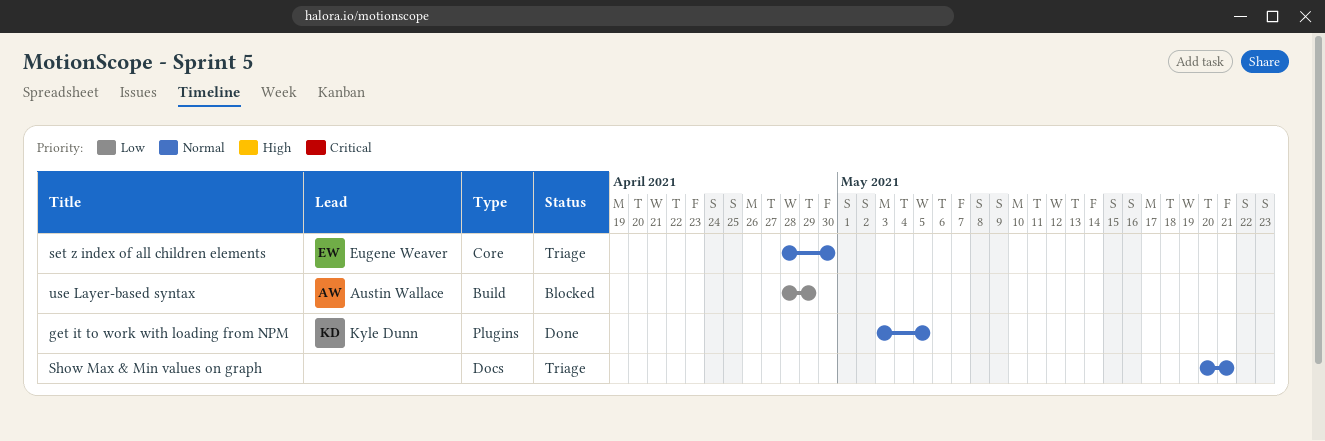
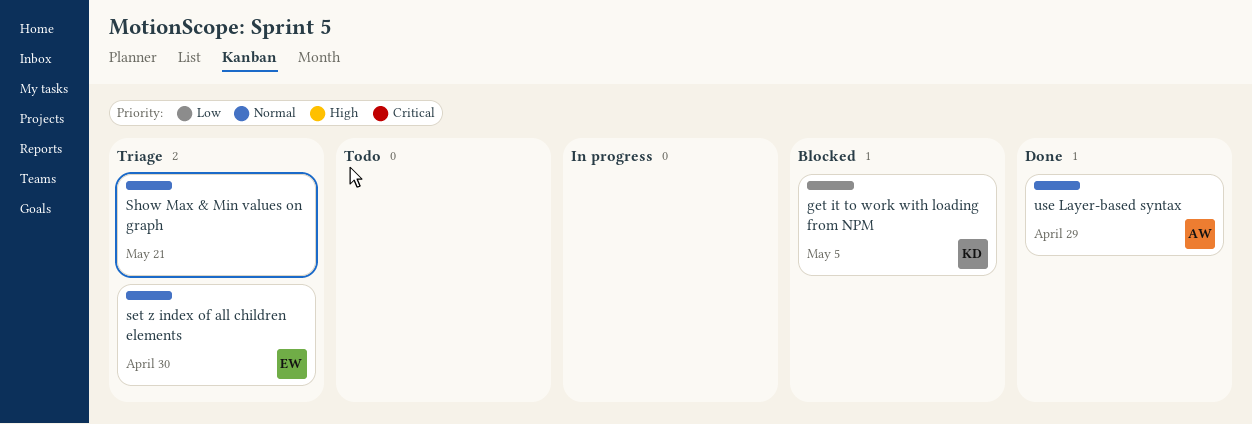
get it to work with loading from NPM, status: Done -> Blocked
get it to work with loading from NPM, priority: Normal -> Low
use Layer-based syntax, status: Blocked -> Done
use Layer-based syntax, priority: Low -> Normal

